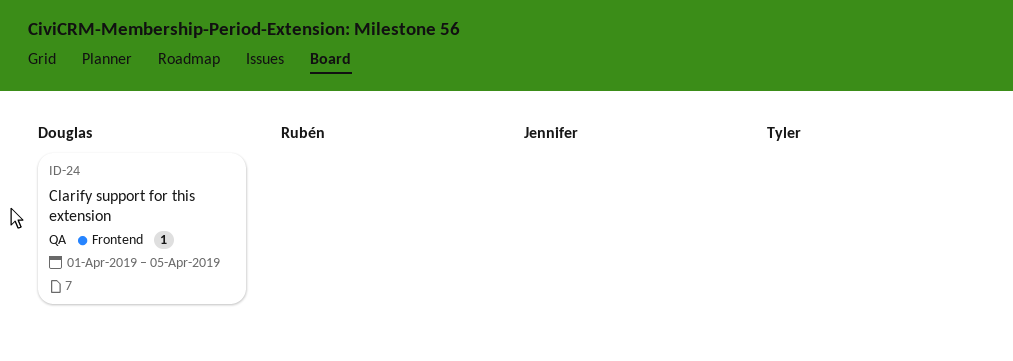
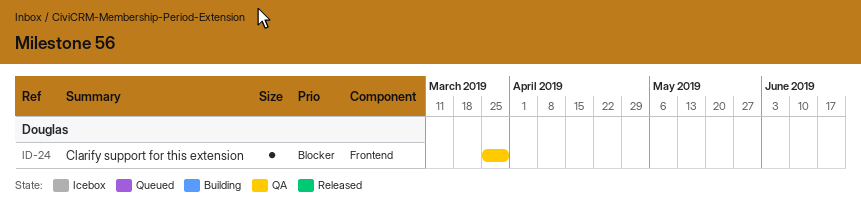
ID-24, start: Apr 1 -> Mar 25
ID-24, due: Apr 5 -> Mar 29

